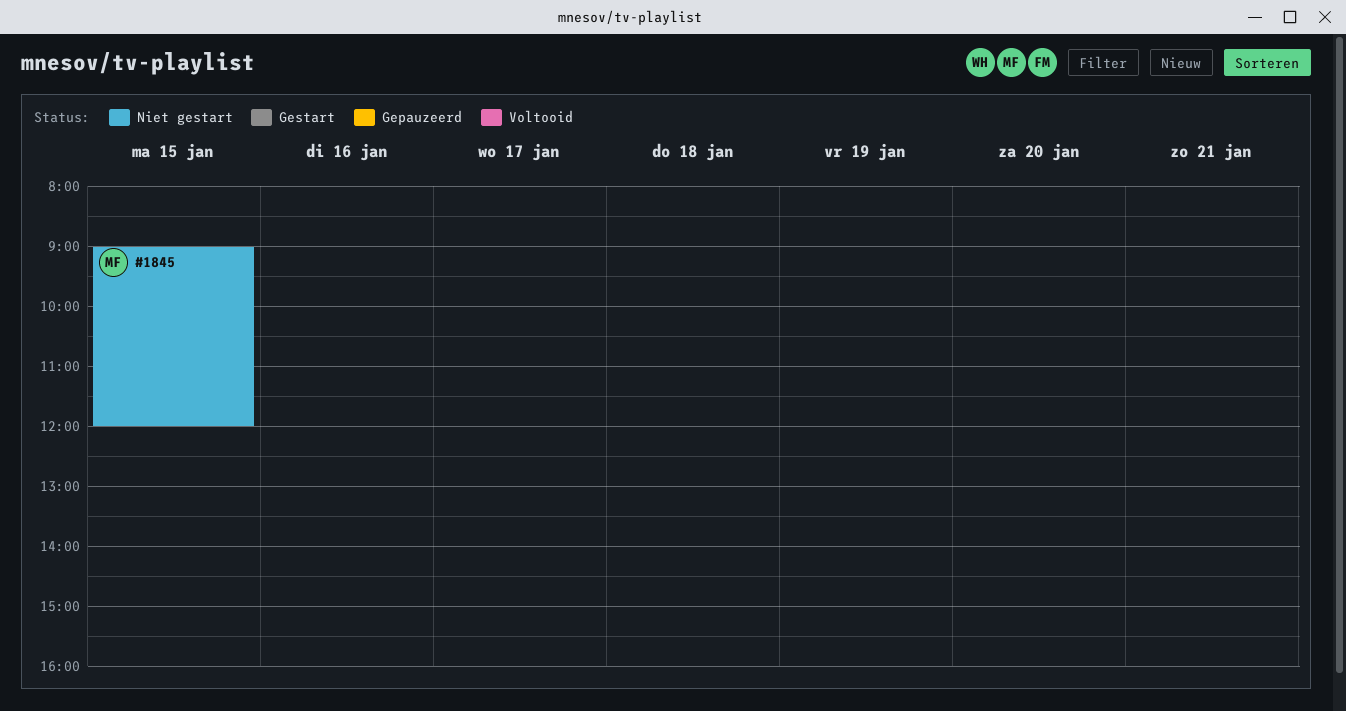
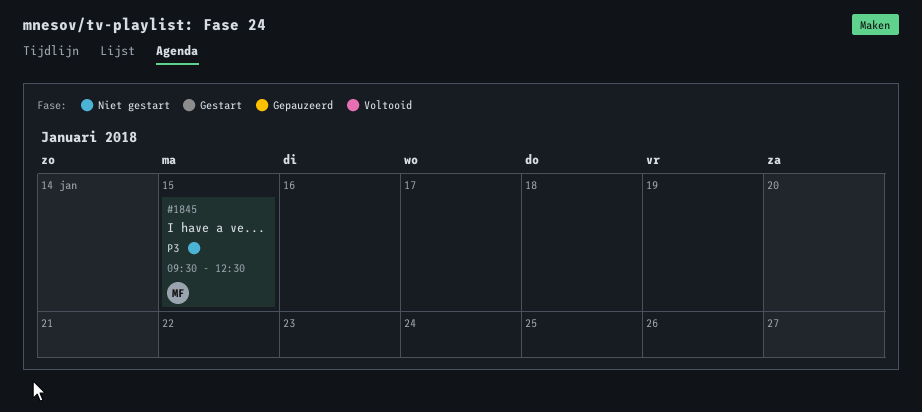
#1845, begins: 09:00 -> 09:30
#1845, ends: 12:00 -> 12:30

